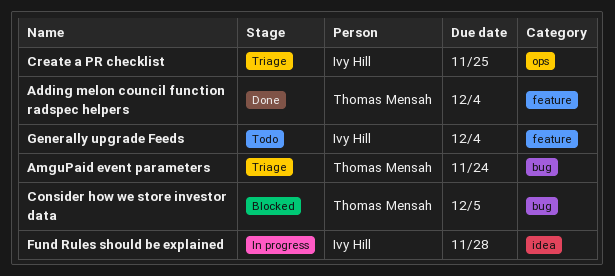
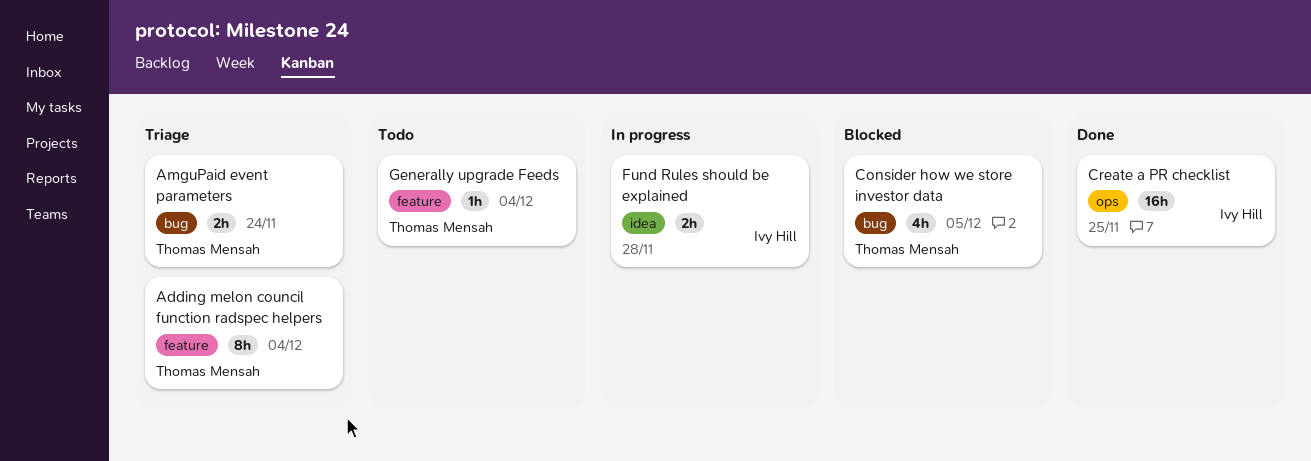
Adding melon council function radspec helpers, status: Done -> Triage
Create a PR checklist, status: Triage -> Done
Generally upgrade Feeds, owner: Ivy Hill -> Thomas Mensah

